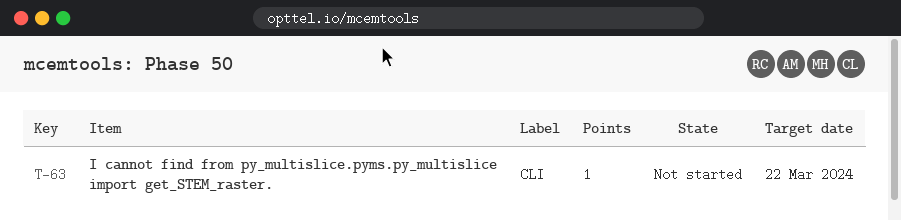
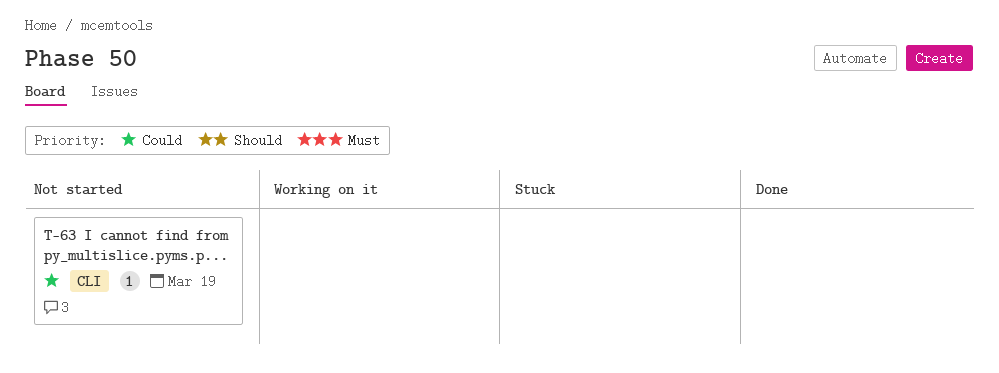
T-63, due: Mar 22 -> Mar 19

